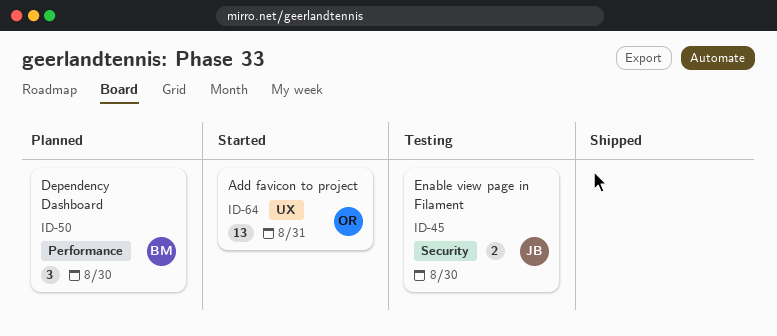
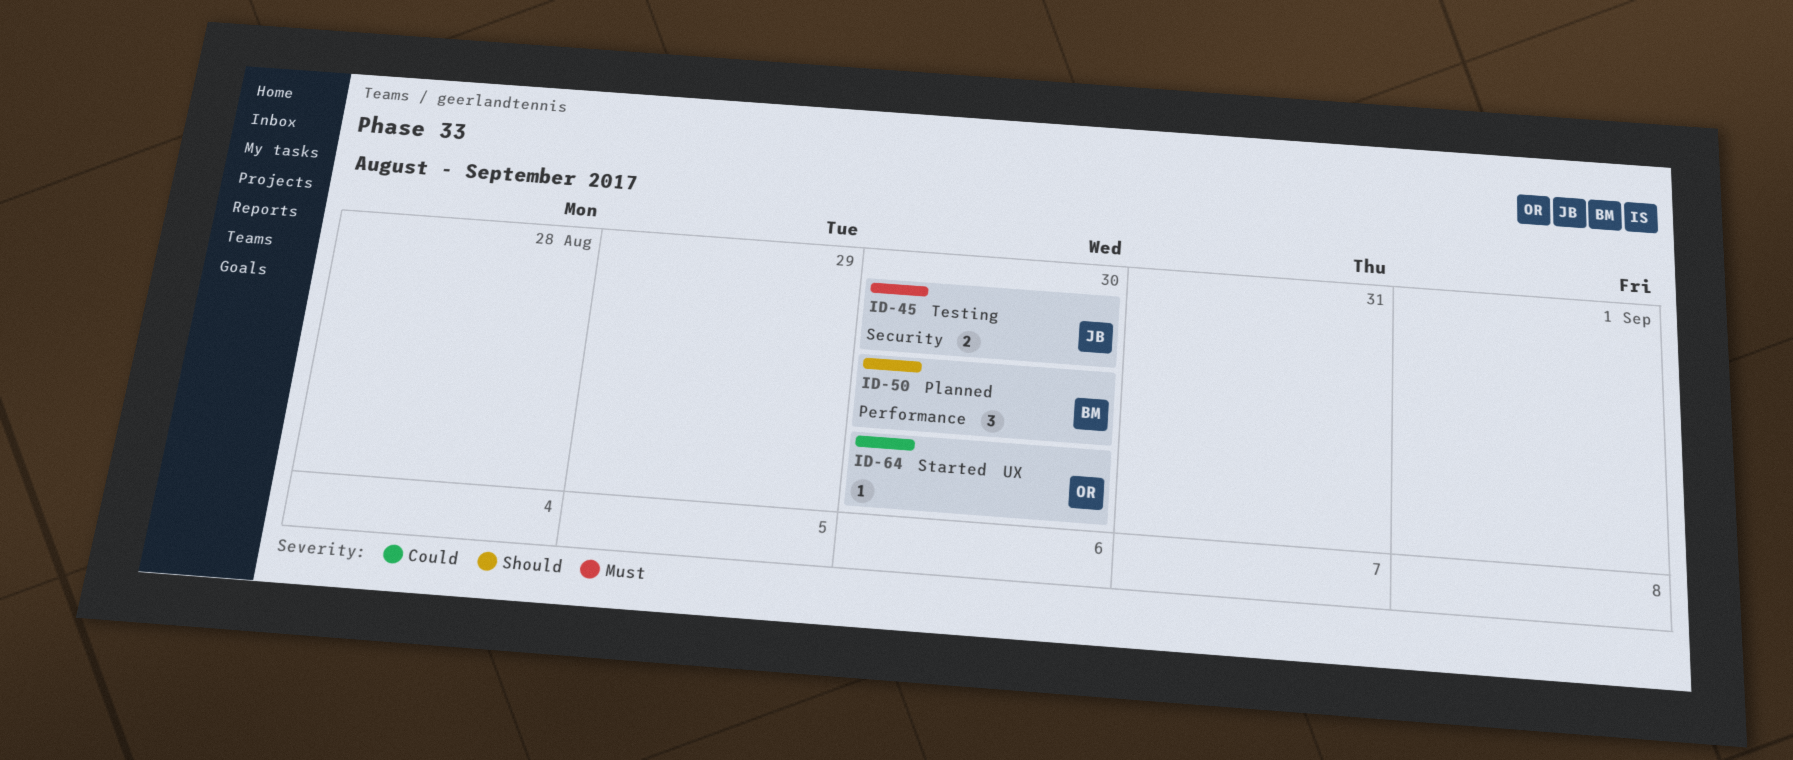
ID-64, estimate: 13 -> 1
ID-64, due: Aug 31 -> Aug 30

